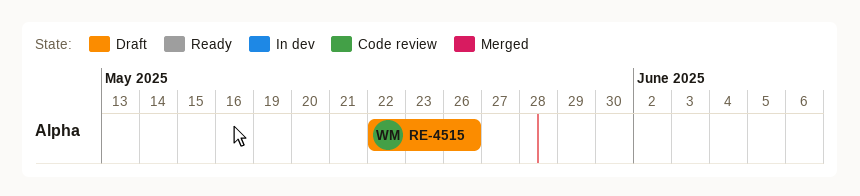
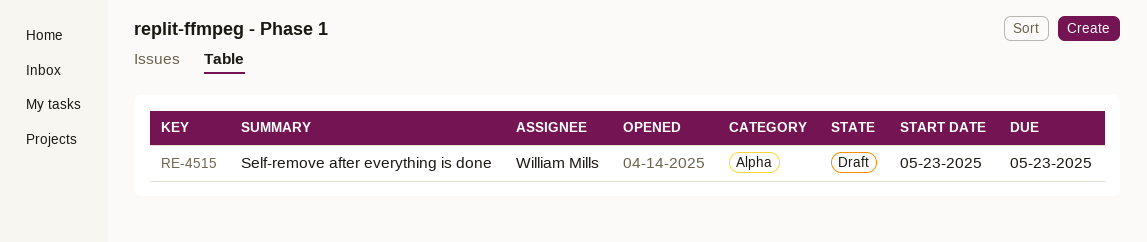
RE-4515, start: May 22 -> May 23
RE-4515, due: May 26 -> May 23

